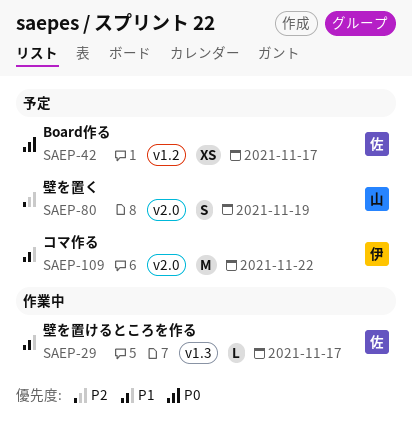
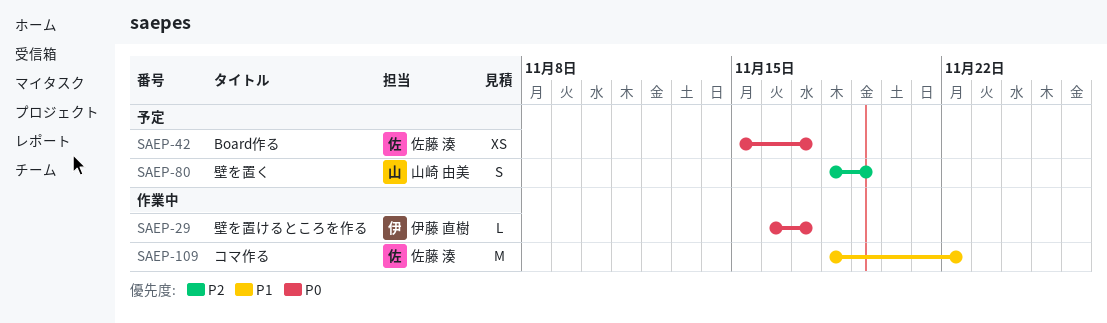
SAEP-29, owner: 佐藤 湊 -> 伊藤 直樹
SAEP-29, priority: P1 -> P0
SAEP-109, status: 予定 -> 作業中
SAEP-109, owner: 伊藤 直樹 -> 佐藤 湊

